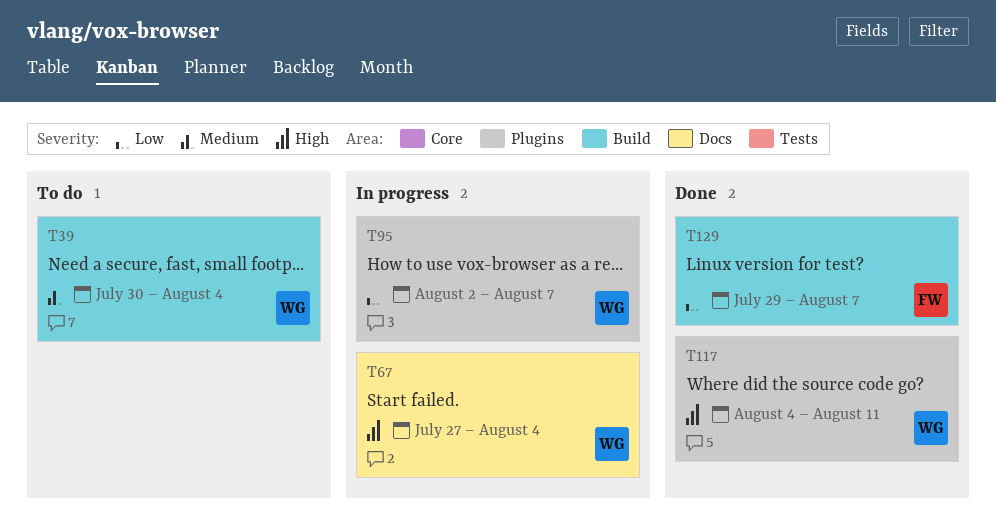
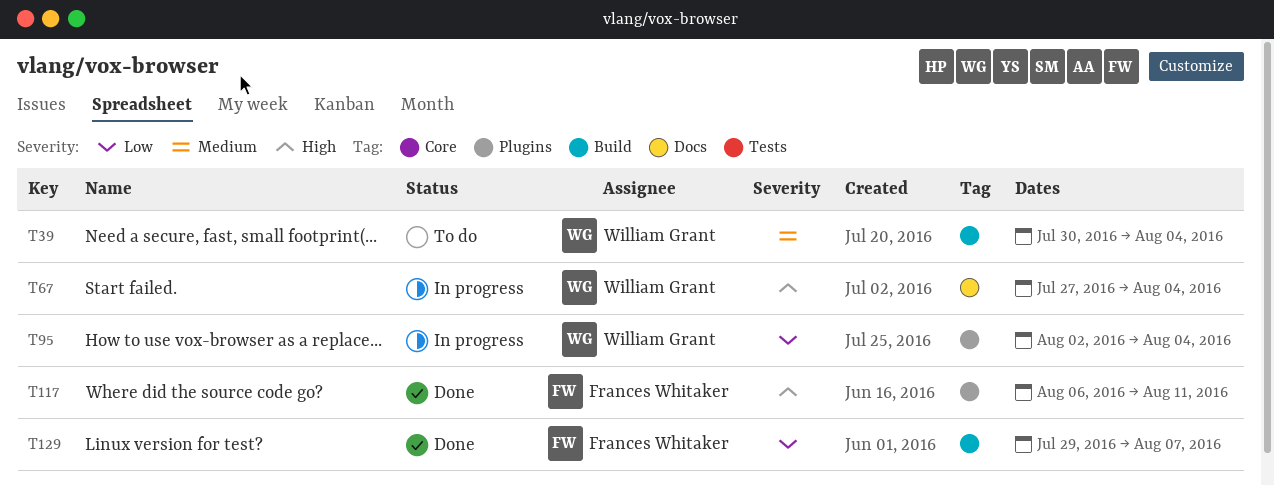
T95, due: Aug 7 -> Aug 4
T117, owner: William Grant -> Frances Whitaker
T117, start: Aug 4 -> Aug 6

